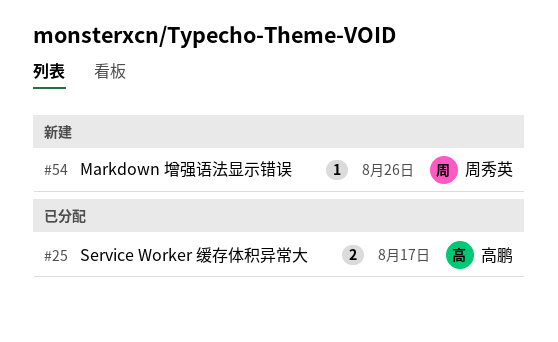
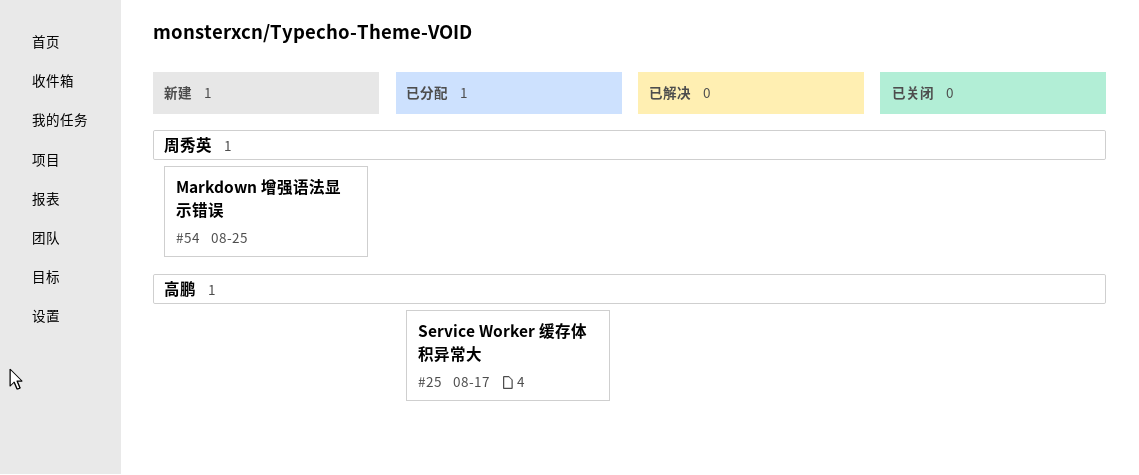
#54, due: Aug 26 -> Aug 25

